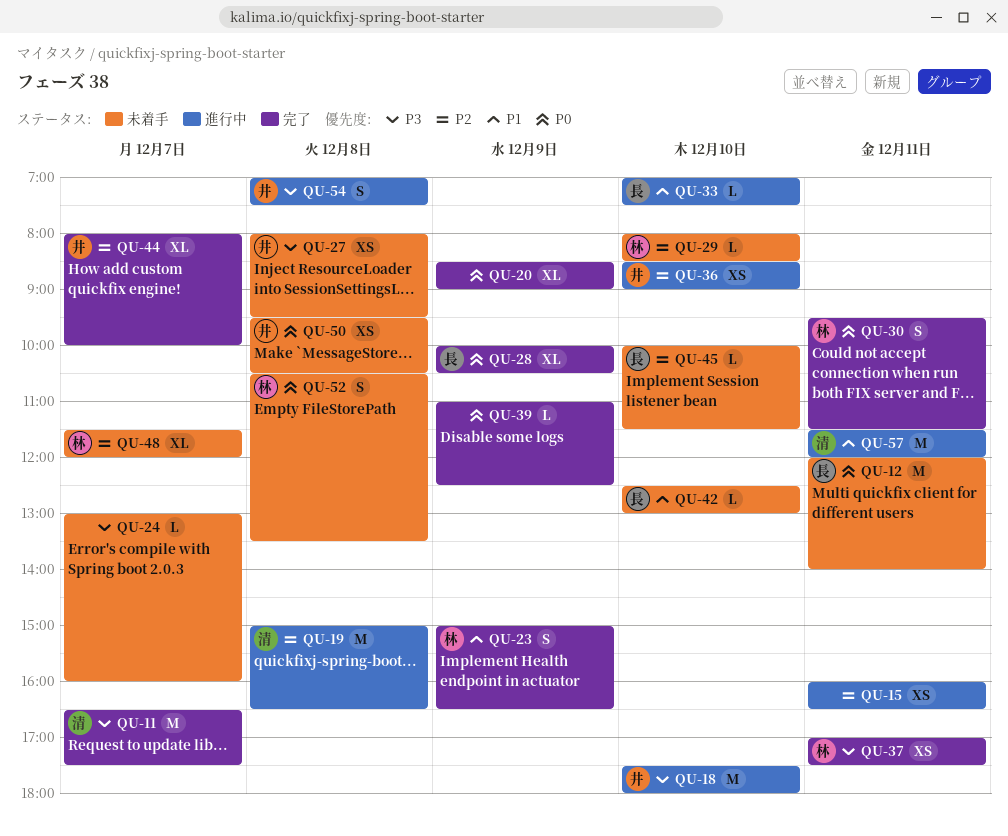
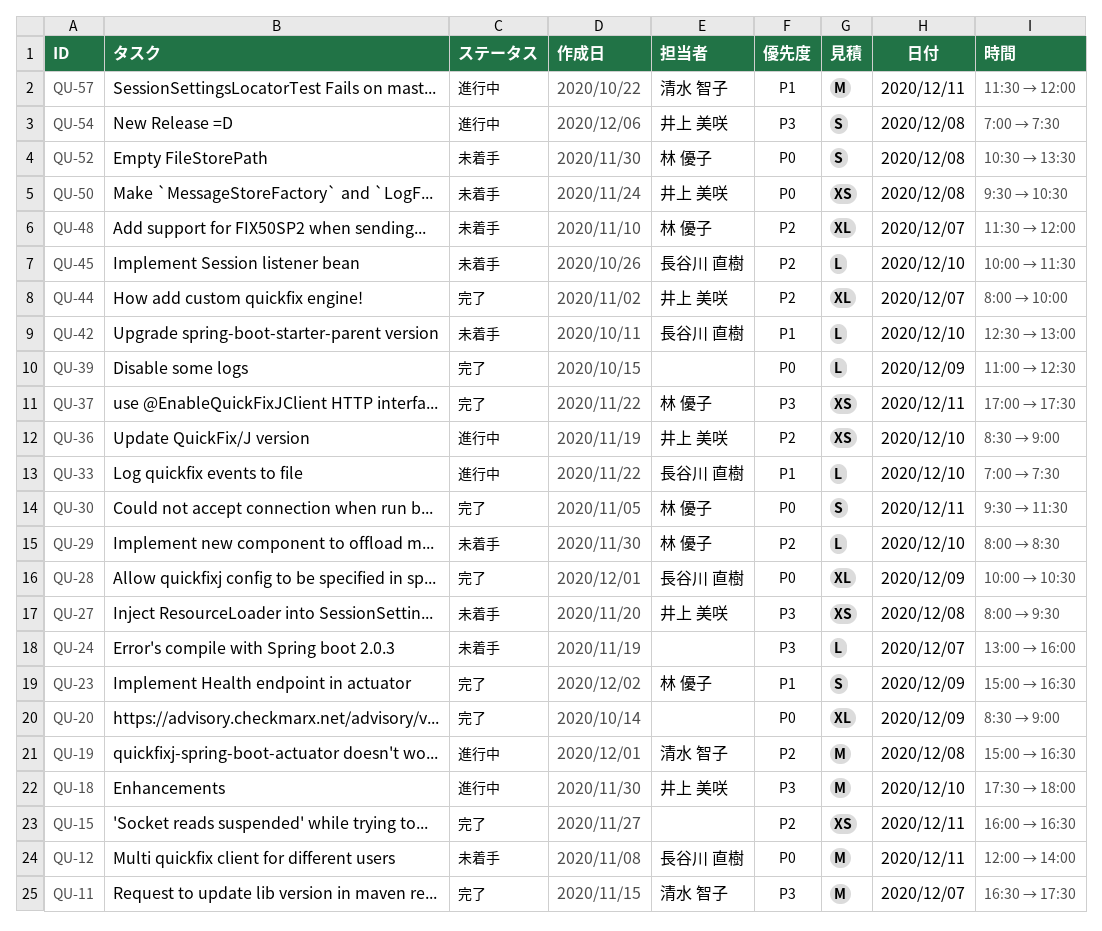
QU-15, status: 進行中 -> 完了

